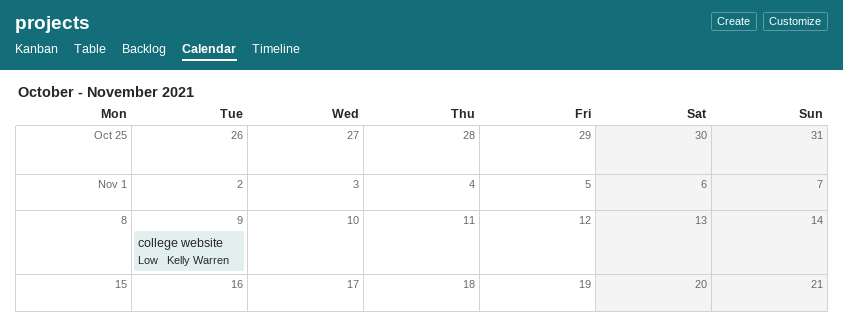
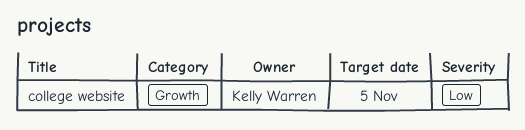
college website, due: Nov 9 -> Nov 5

